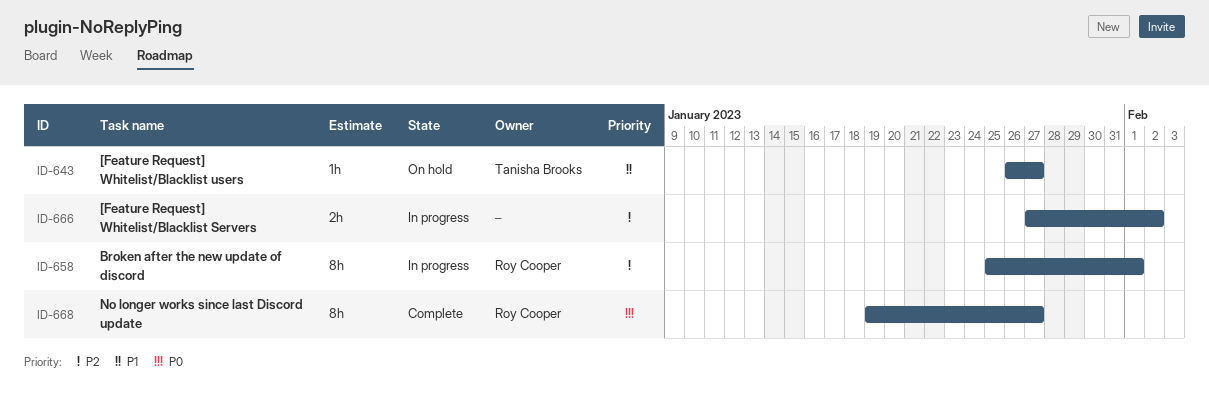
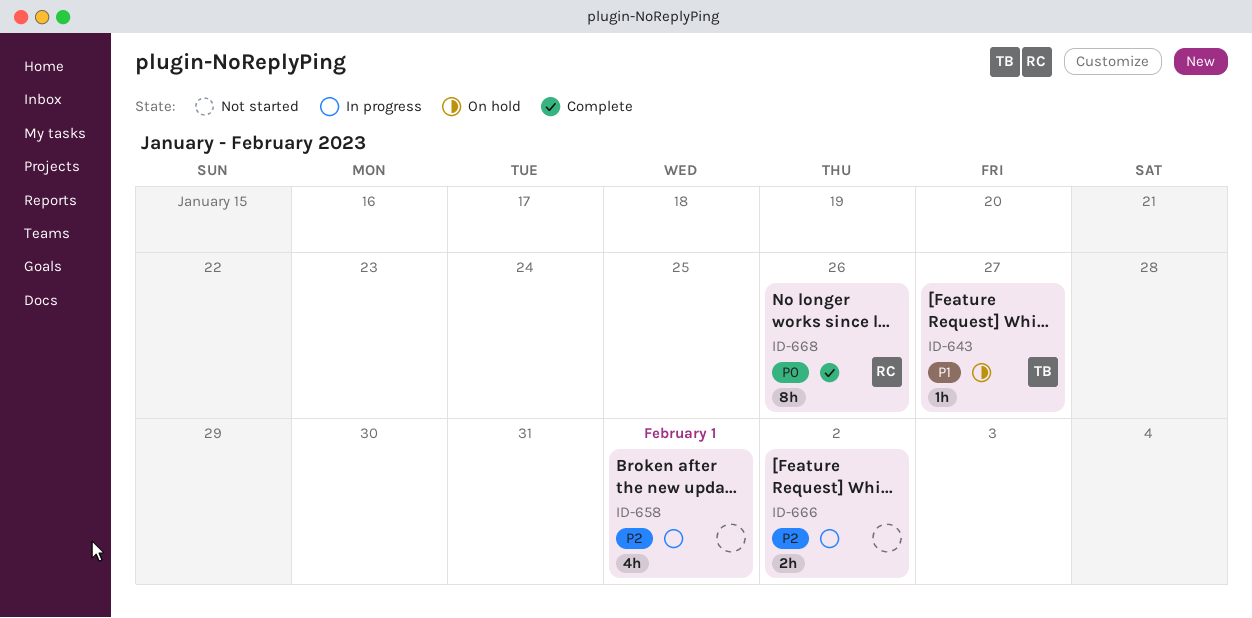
ID-658, owner: Roy Cooper -> none
ID-658, estimate: 8h -> 4h
ID-668, due: Jan 27 -> Jan 26

